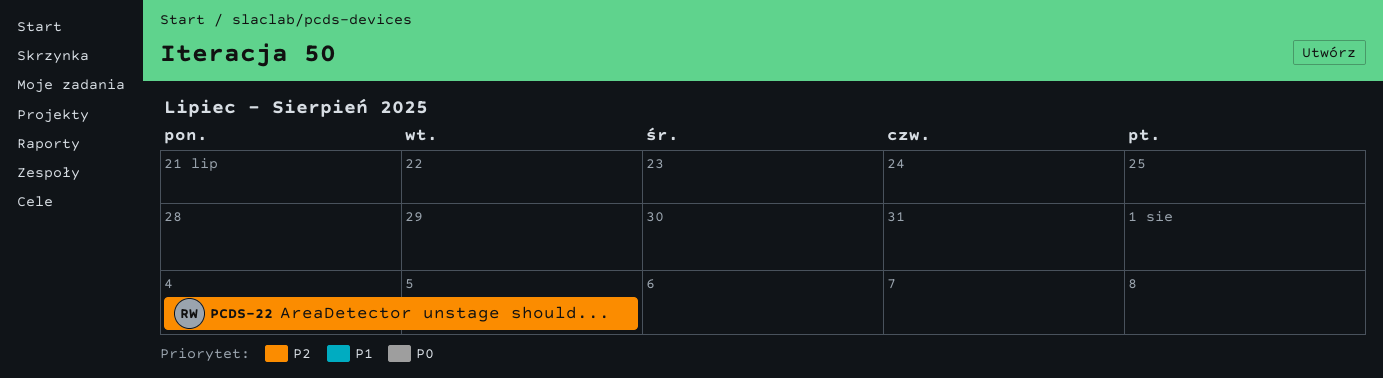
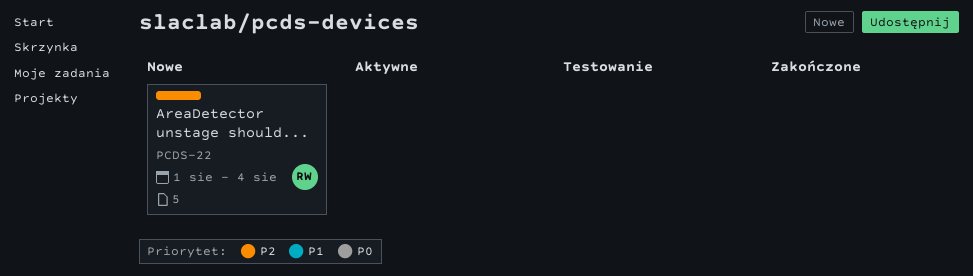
PCDS-22, start: Aug 4 -> Aug 1
PCDS-22, due: Aug 5 -> Aug 4

